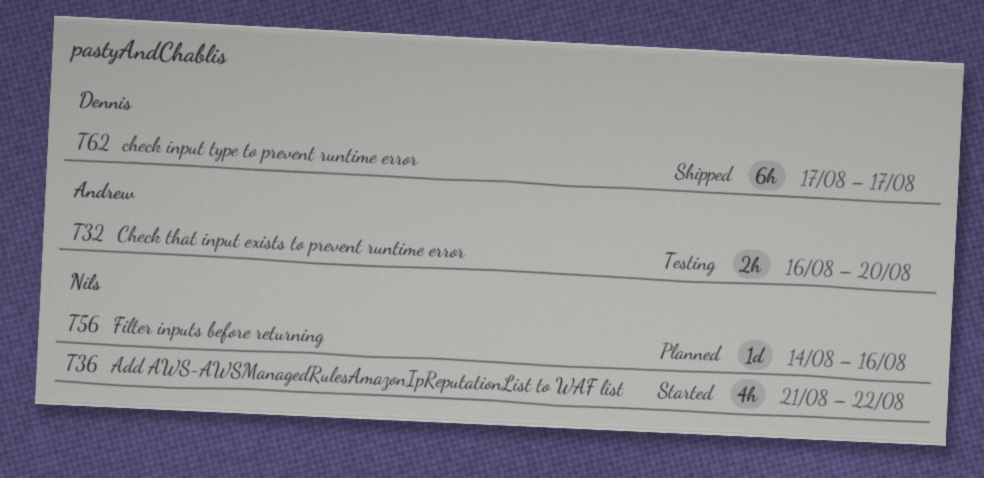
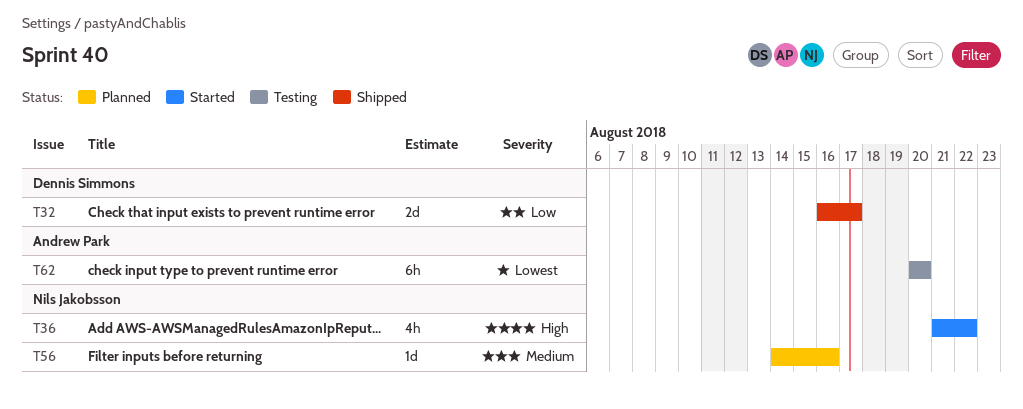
T32, status: Testing -> Shipped
T32, owner: Andrew Park -> Dennis Simmons
T32, estimate: 2h -> 2d
T32, due: Aug 20 -> Aug 17
T62, status: Shipped -> Testing
T62, owner: Dennis Simmons -> Andrew Park
T62, start: Aug 17 -> Aug 20
T62, due: Aug 17 -> Aug 20

